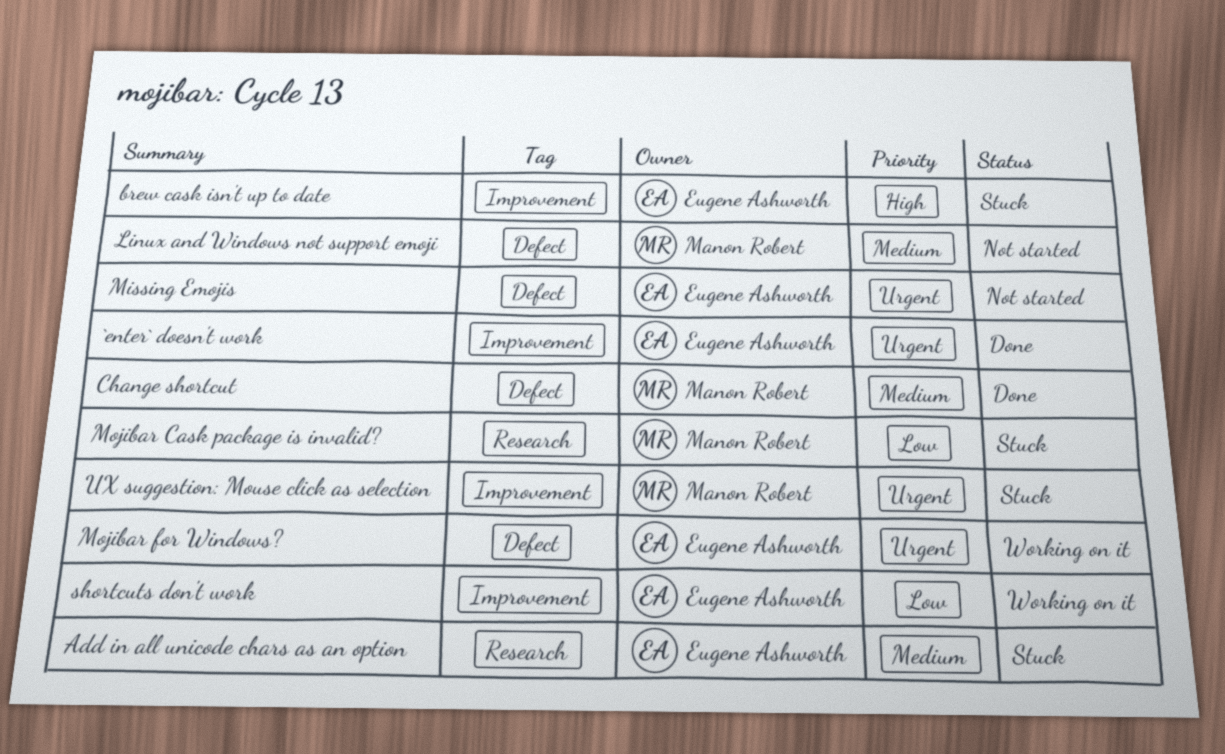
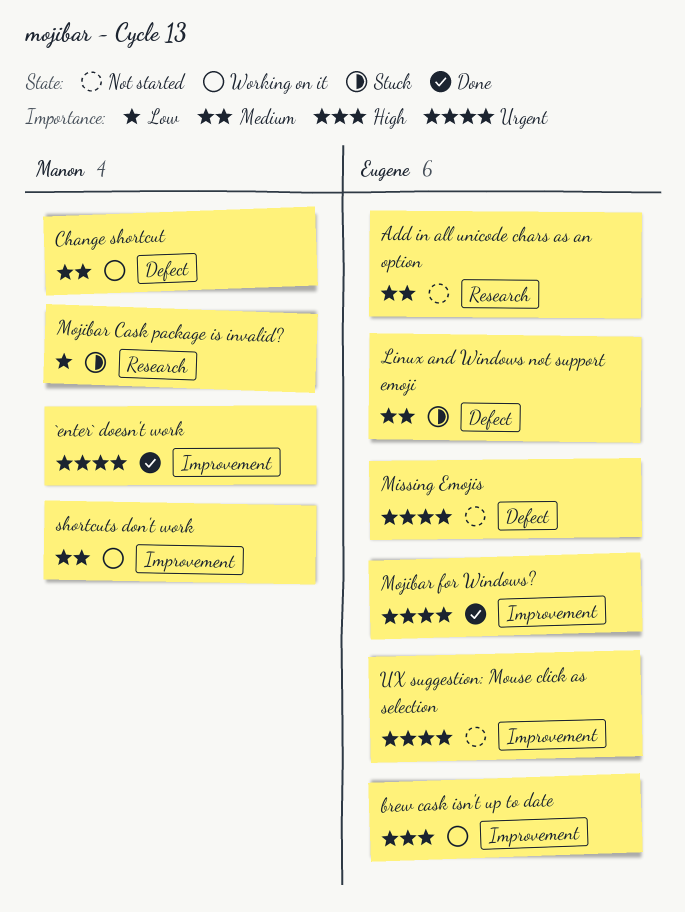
`enter` doesn't work, owner: Eugene Ashworth -> Manon Robert
Add in all unicode chars as an option, status: Stuck -> Not started
brew cask isn't up to date, status: Stuck -> Working on it
Change shortcut, status: Done -> Working on it
Linux and Windows not support emoji, status: Not started -> Stuck
Linux and Windows not support emoji, owner: Manon Robert -> Eugene Ashworth
Mojibar for Windows?, status: Working on it -> Done
Mojibar for Windows?, label: Defect -> Improvement
shortcuts don't work, owner: Eugene Ashworth -> Manon Robert
shortcuts don't work, priority: Low -> Medium
UX suggestion: Mouse click as selection, status: Stuck -> Not started
UX suggestion: Mouse click as selection, owner: Manon Robert -> Eugene Ashworth

